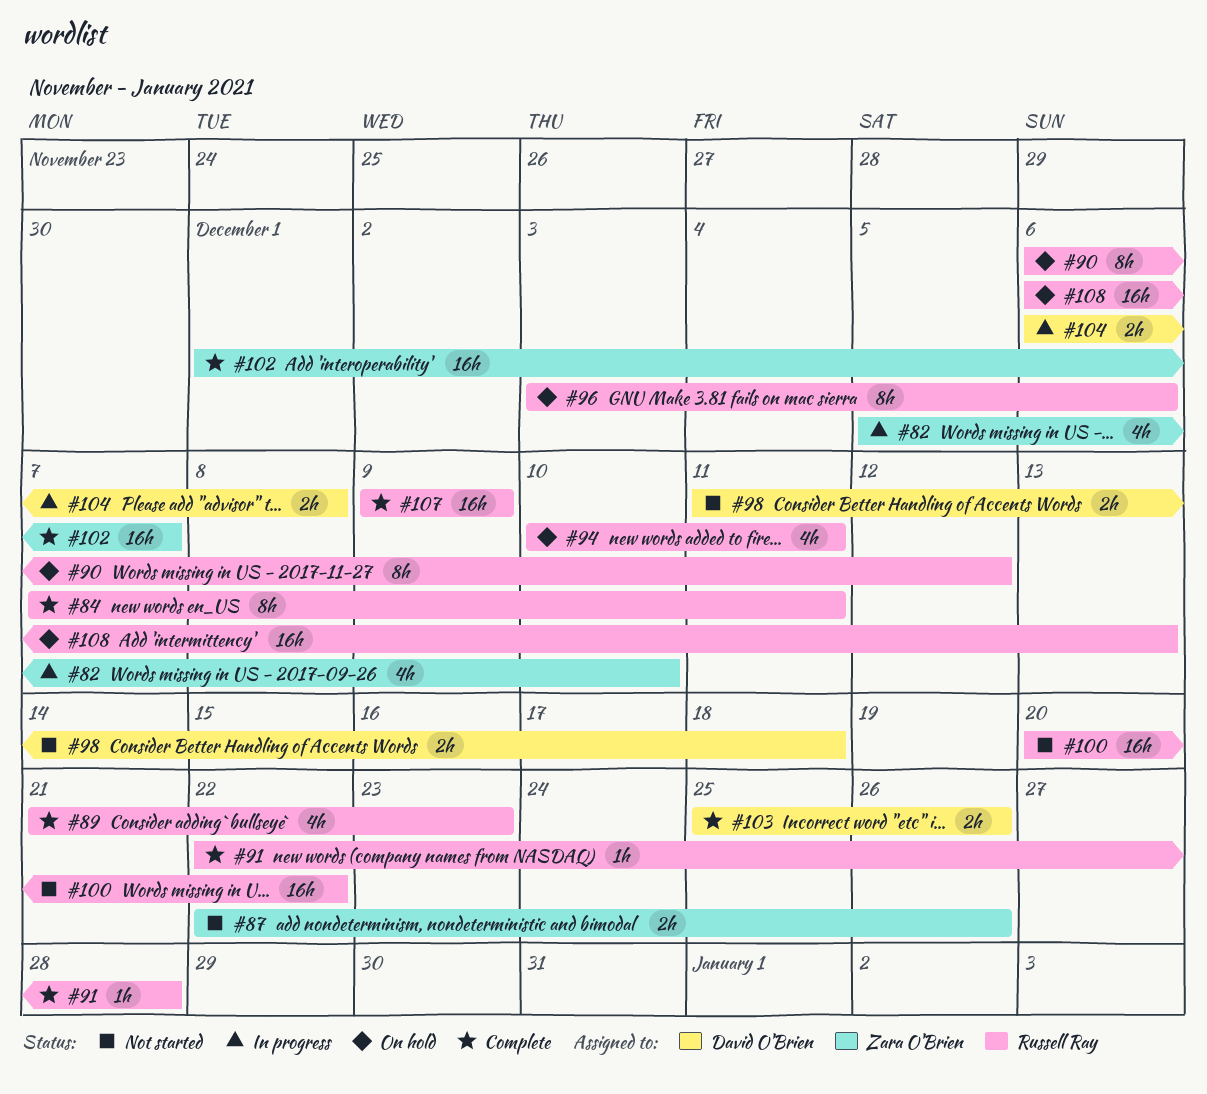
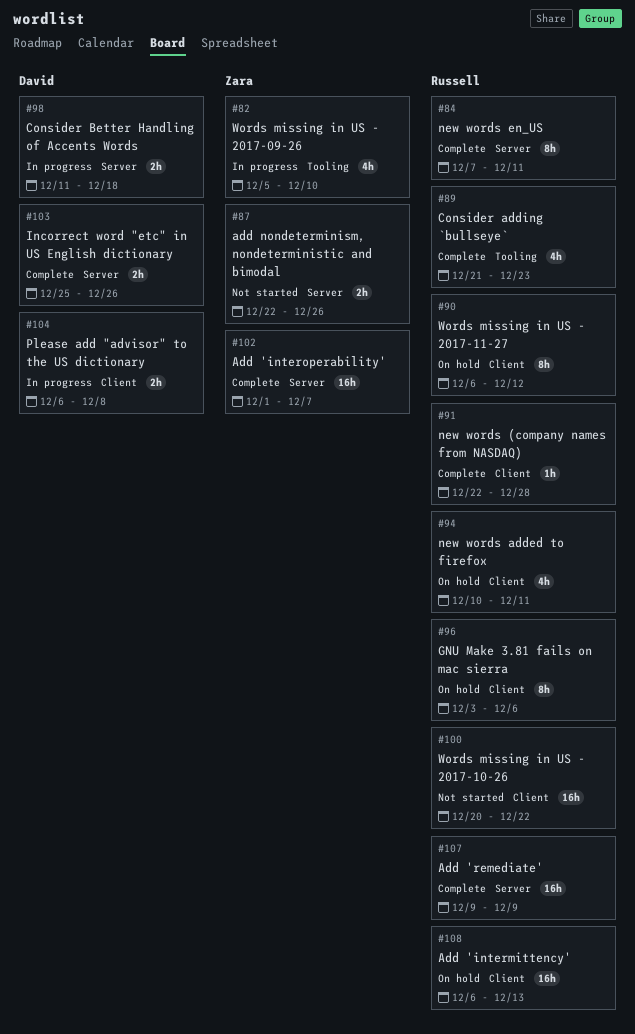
#98, status: Not started -> In progress

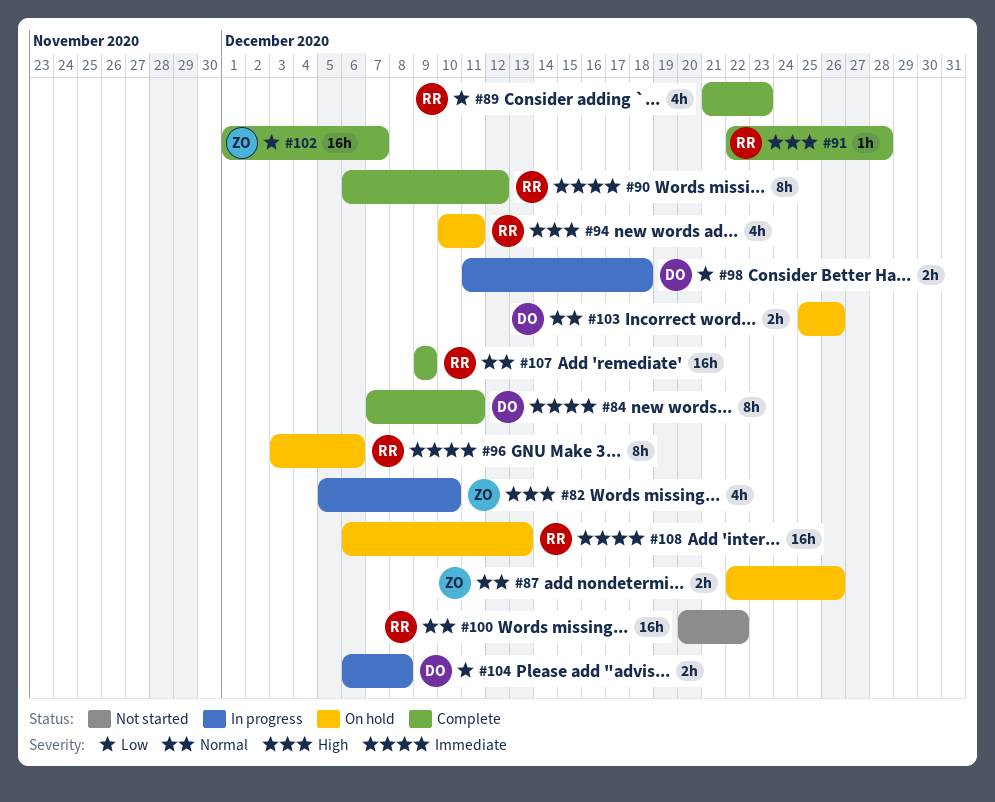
#84, owner: Russell -> David
#87, status: Not started -> On hold
#90, status: On hold -> Complete
#103, status: Complete -> On hold

